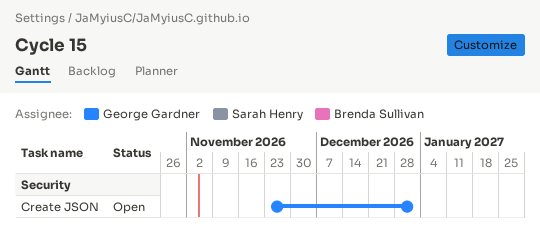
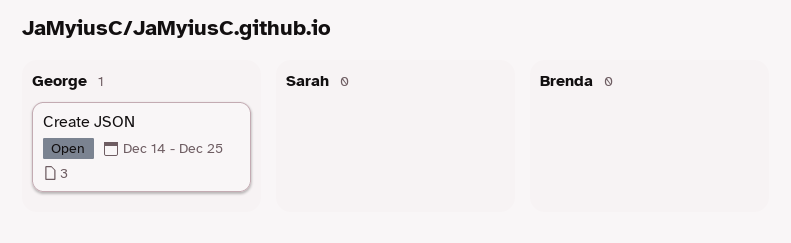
Create JSON, start: Nov 23 -> Dec 14
Create JSON, due: Jan 1 -> Dec 25

